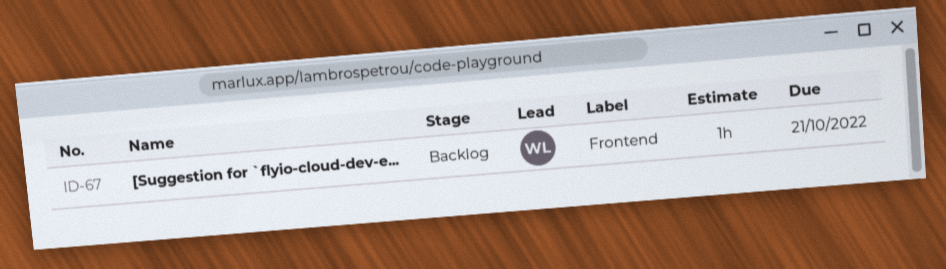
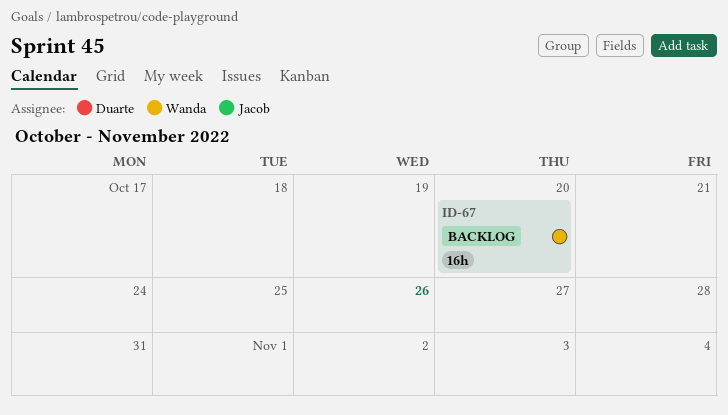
ID-67, estimate: 1h -> 16h
ID-67, due: Oct 21 -> Oct 20

